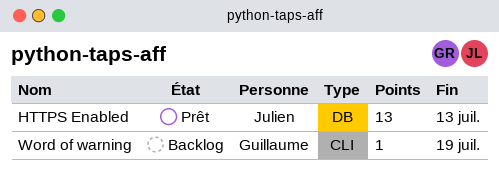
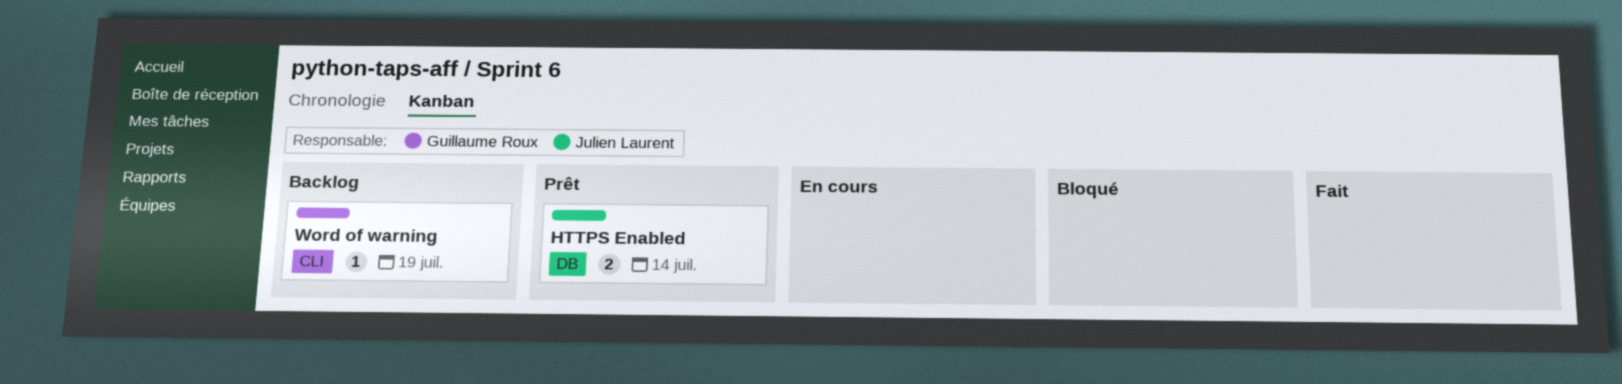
HTTPS Enabled, estimate: 13 -> 2
HTTPS Enabled, due: Jul 13 -> Jul 14

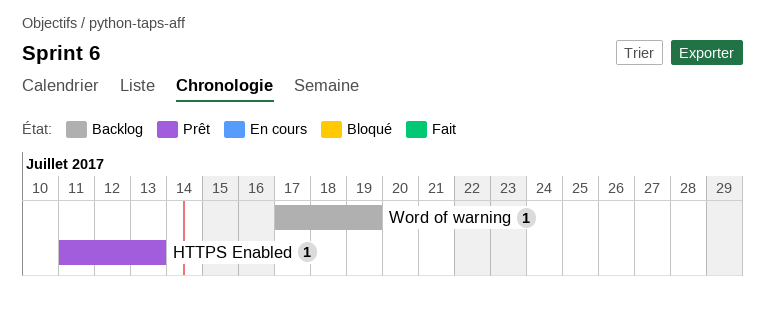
HTTPS Enabled, estimate: 2 -> 1
HTTPS Enabled, due: Jul 14 -> Jul 13

